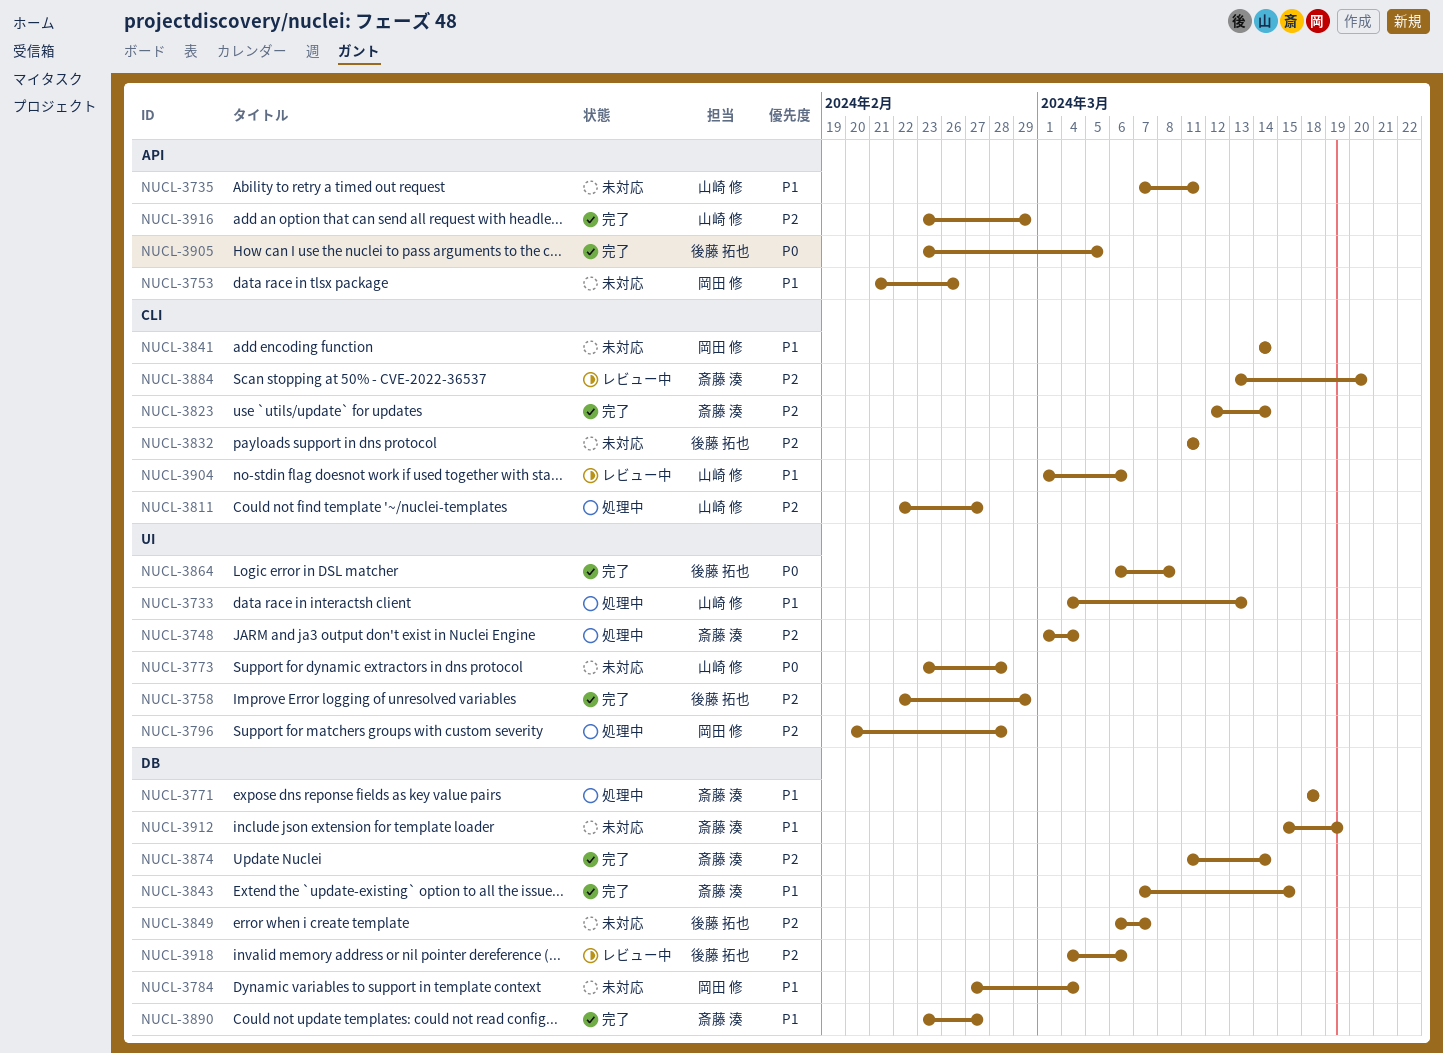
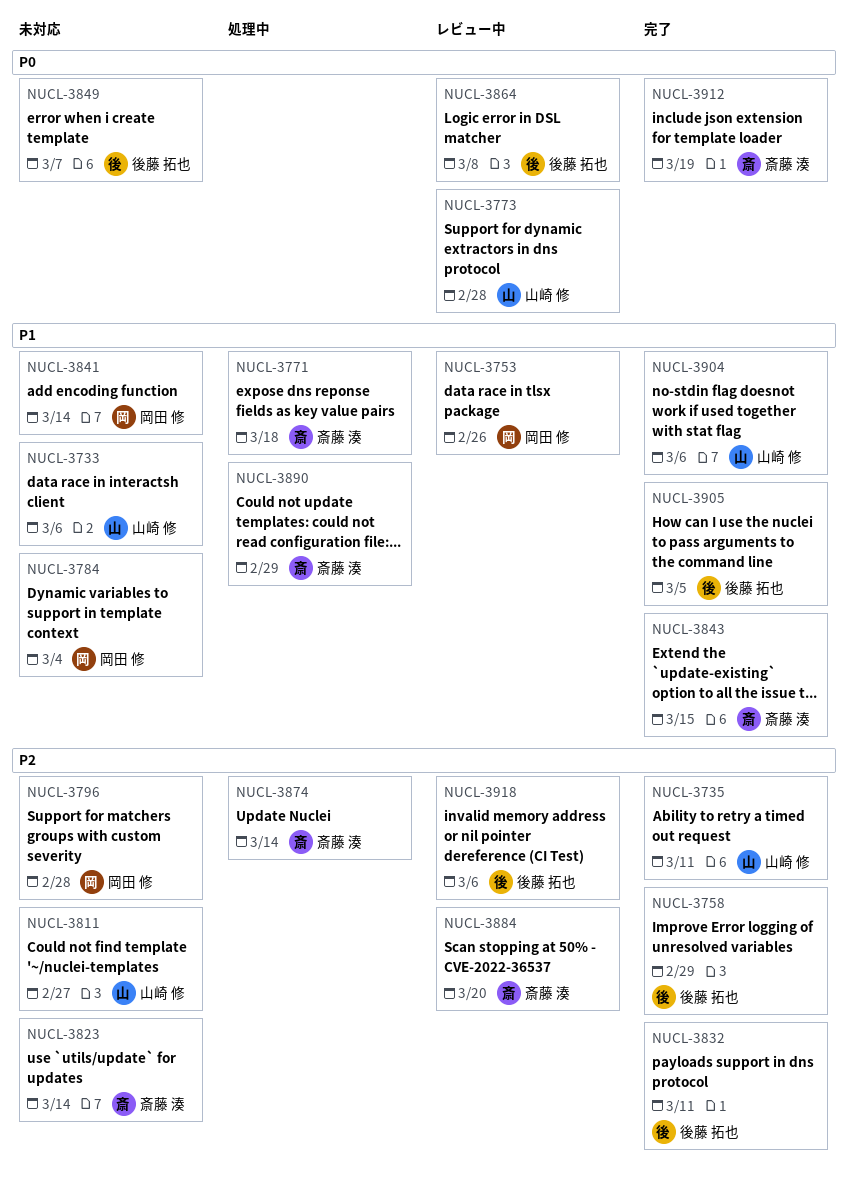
NUCL-3733, status: 処理中 -> 未対応
NUCL-3733, due: Mar 13 -> Mar 6
NUCL-3735, status: 未対応 -> 完了
NUCL-3735, priority: P1 -> P2
NUCL-3748: present -> none
NUCL-3753, status: 未対応 -> レビュー中
NUCL-3773, status: 未対応 -> レビュー中
NUCL-3796, status: 処理中 -> 未対応
NUCL-3811, status: 処理中 -> 未対応
NUCL-3823, status: 完了 -> 未対応
NUCL-3832, status: 未対応 -> 完了
NUCL-3849, priority: P2 -> P0
NUCL-3864, status: 完了 -> レビュー中
NUCL-3874, status: 完了 -> 処理中
NUCL-3890, status: 完了 -> 処理中
NUCL-3890, due: Feb 27 -> Feb 29
NUCL-3904, status: レビュー中 -> 完了
NUCL-3905, priority: P0 -> P1
NUCL-3912, status: 未対応 -> 完了
NUCL-3912, priority: P1 -> P0
NUCL-3916: present -> none

